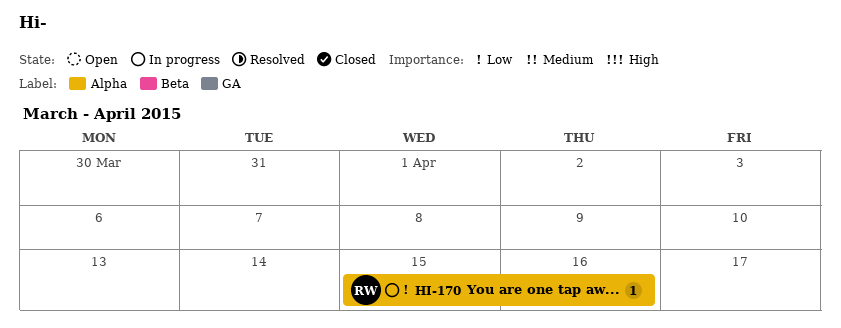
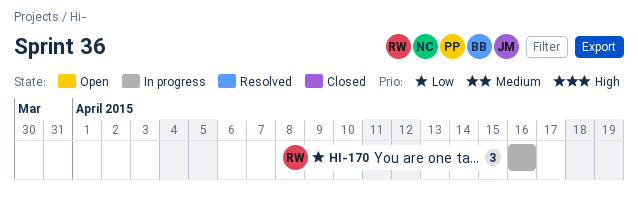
HI-170, estimate: 1 -> 3
HI-170, start: Apr 15 -> Apr 16

